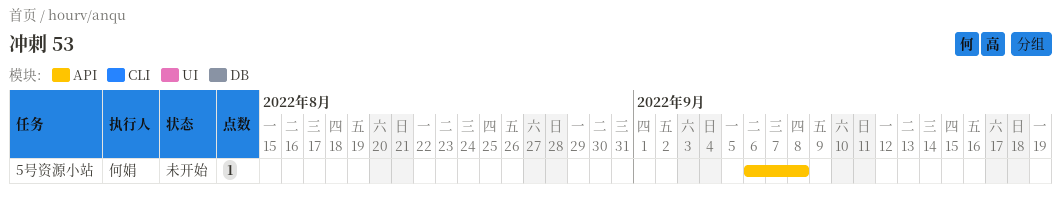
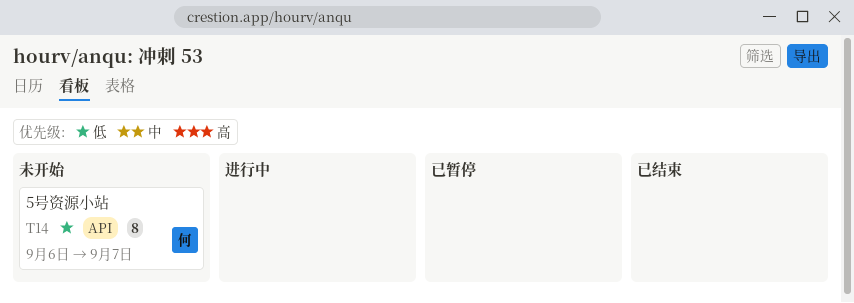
5号资源小站, estimate: 1 -> 8
5号资源小站, due: Sep 8 -> Sep 7

